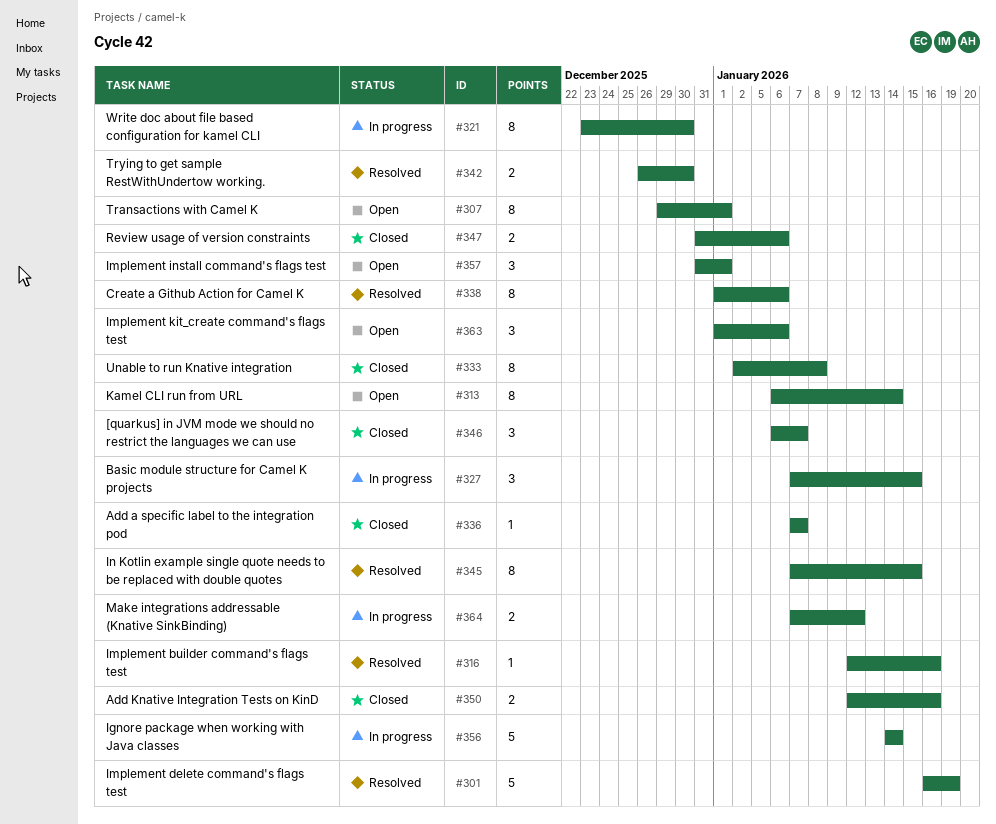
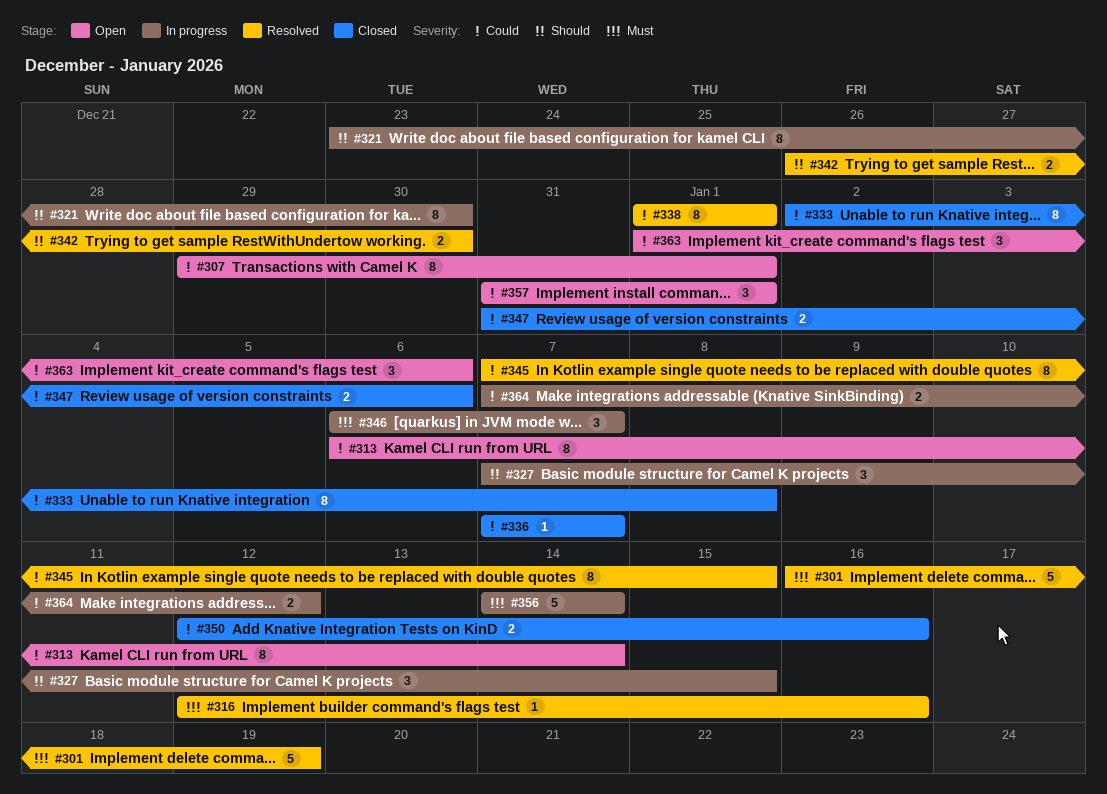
#338, due: Jan 6 -> Jan 1
#346, status: Closed -> In progress

